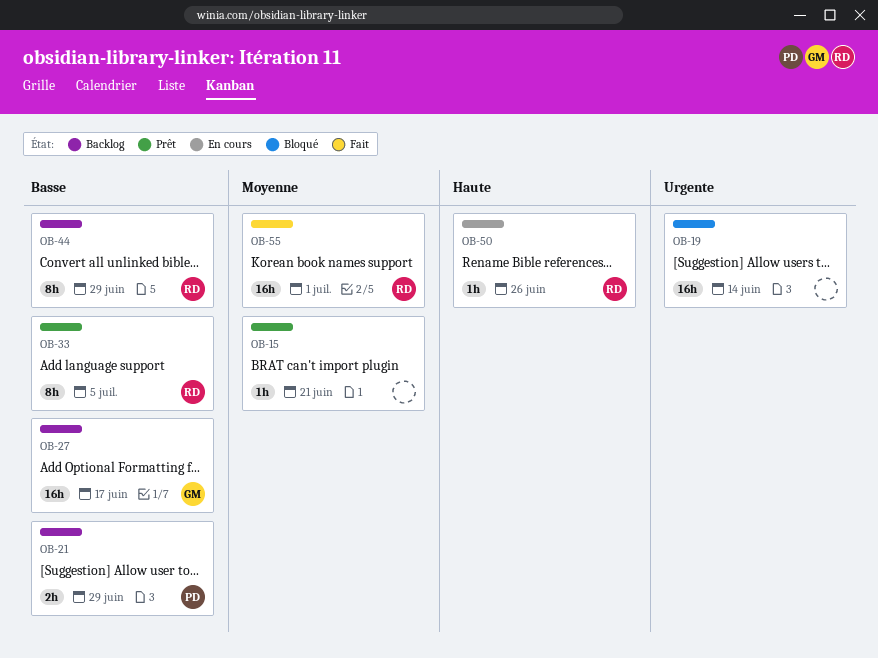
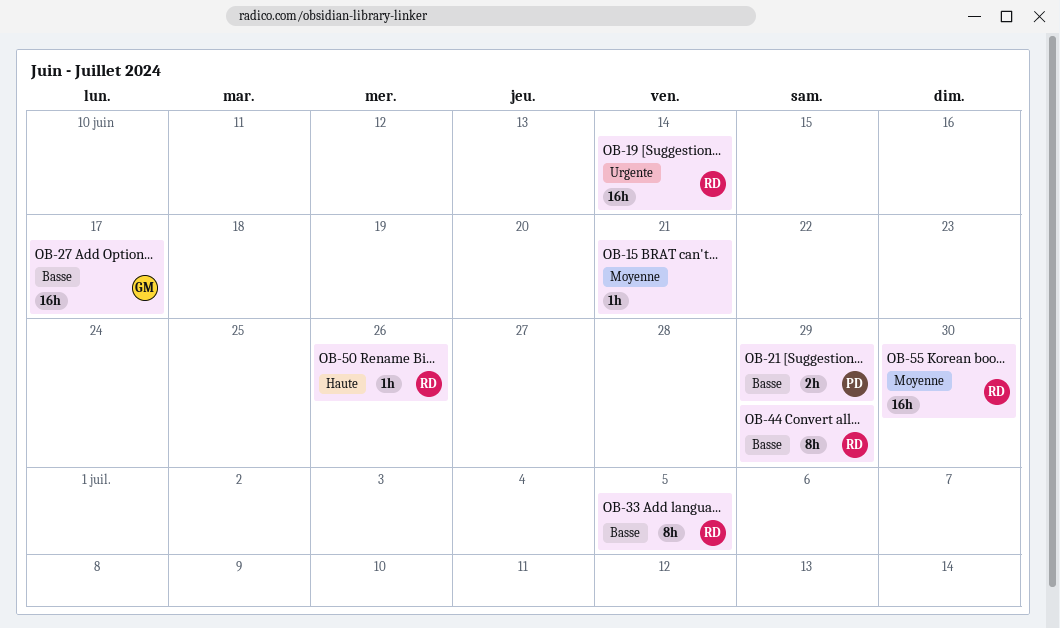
OB-19, owner: none -> RD
OB-55, due: Jul 1 -> Jun 30

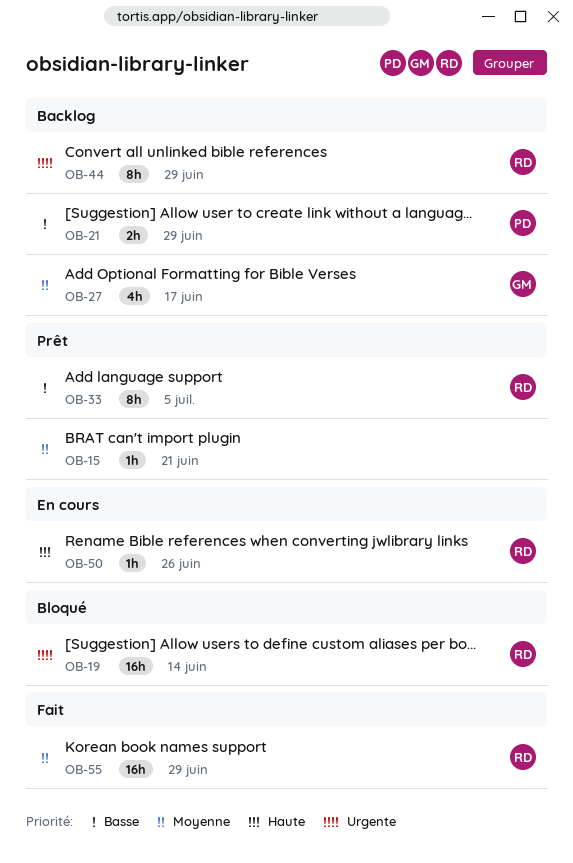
OB-27, priority: Basse -> Moyenne
OB-27, estimate: 16h -> 4h
OB-44, priority: Basse -> Urgente
OB-55, due: Jun 30 -> Jun 29

